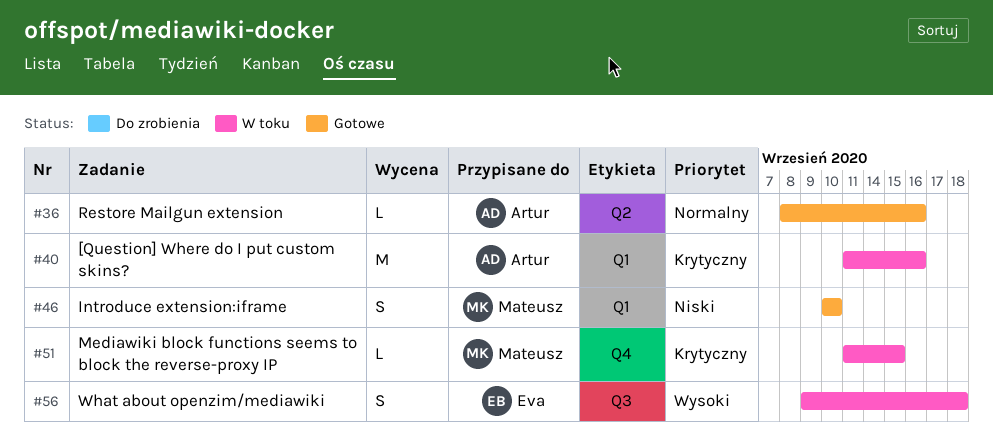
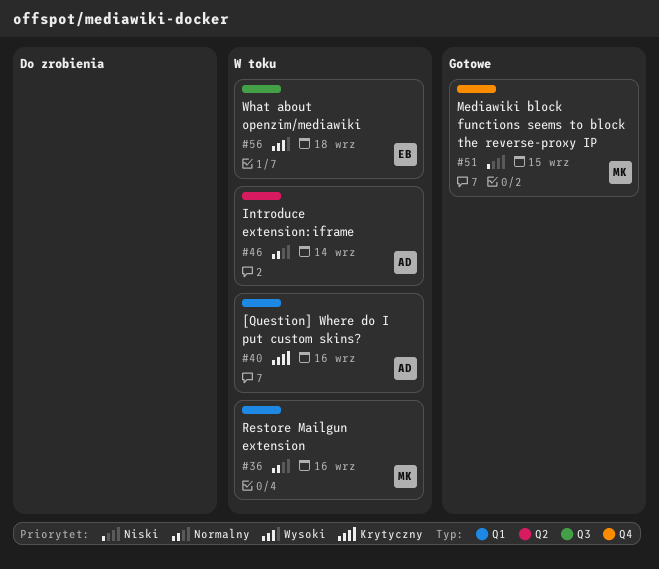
#36, status: Gotowe -> W toku
#36, owner: Artur -> Mateusz
#36, label: Q2 -> Q1
#46, status: Gotowe -> W toku
#46, owner: Mateusz -> Artur
#46, priority: Niski -> Normalny
#46, label: Q1 -> Q2
#46, due: Sep 10 -> Sep 14
#51, status: W toku -> Gotowe
#51, priority: Krytyczny -> Niski

